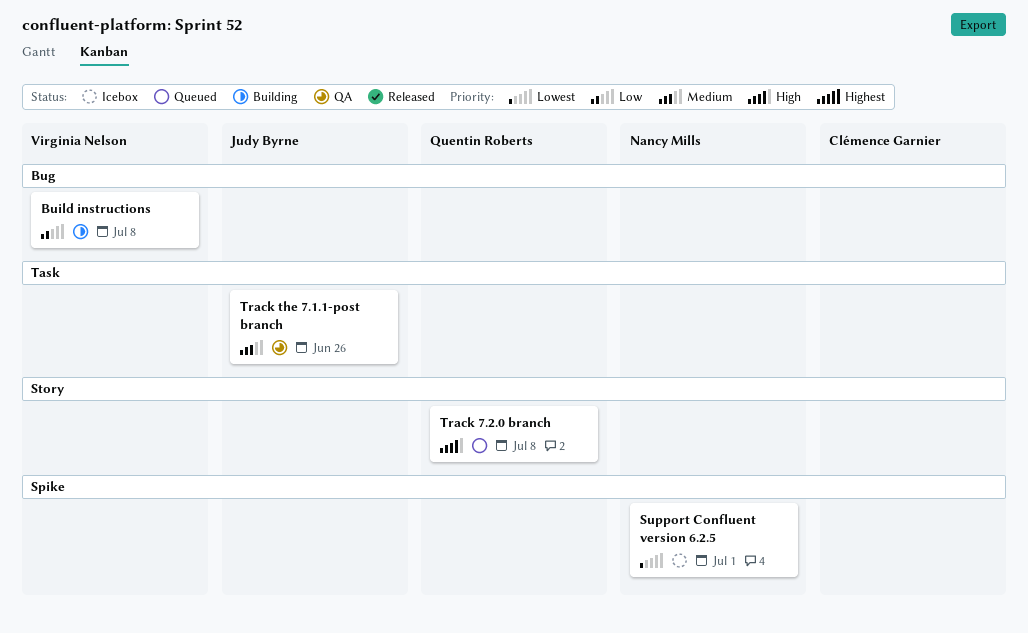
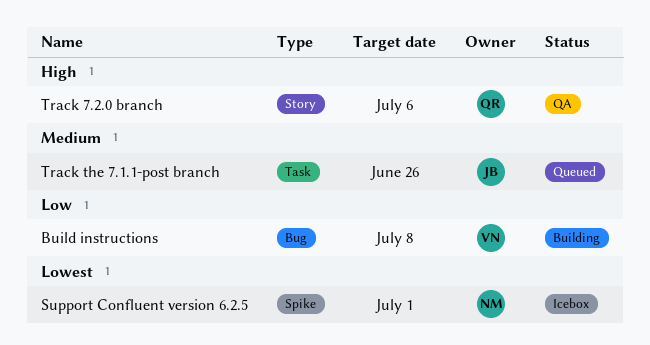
Track 7.2.0 branch, status: Queued -> QA
Track 7.2.0 branch, due: Jul 8 -> Jul 6
Track the 7.1.1-post branch, status: QA -> Queued

